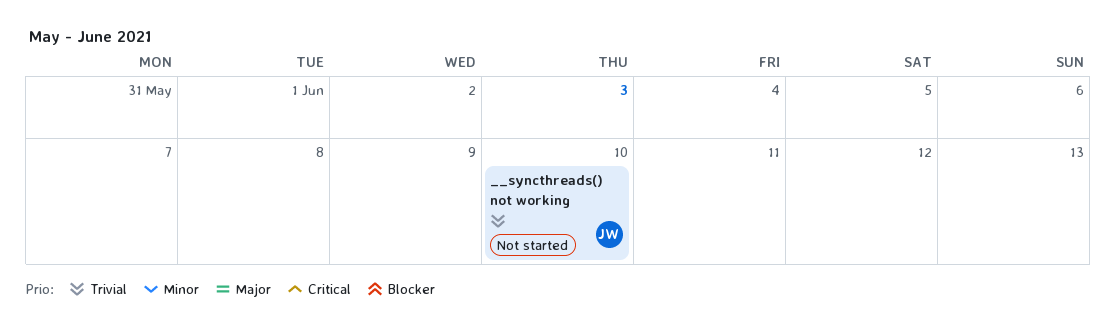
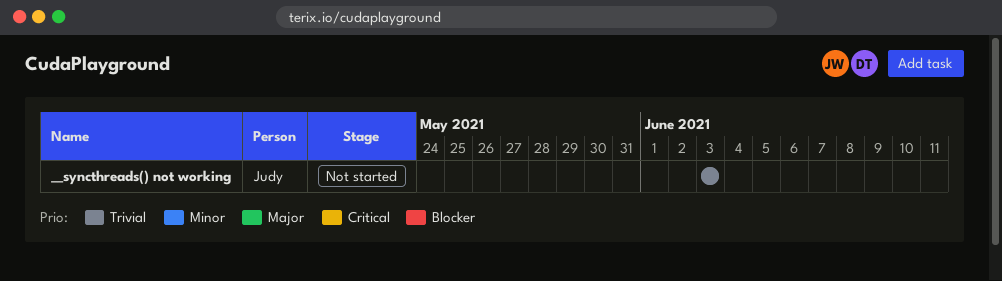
__syncthreads() not working, due: Jun 10 -> Jun 3

